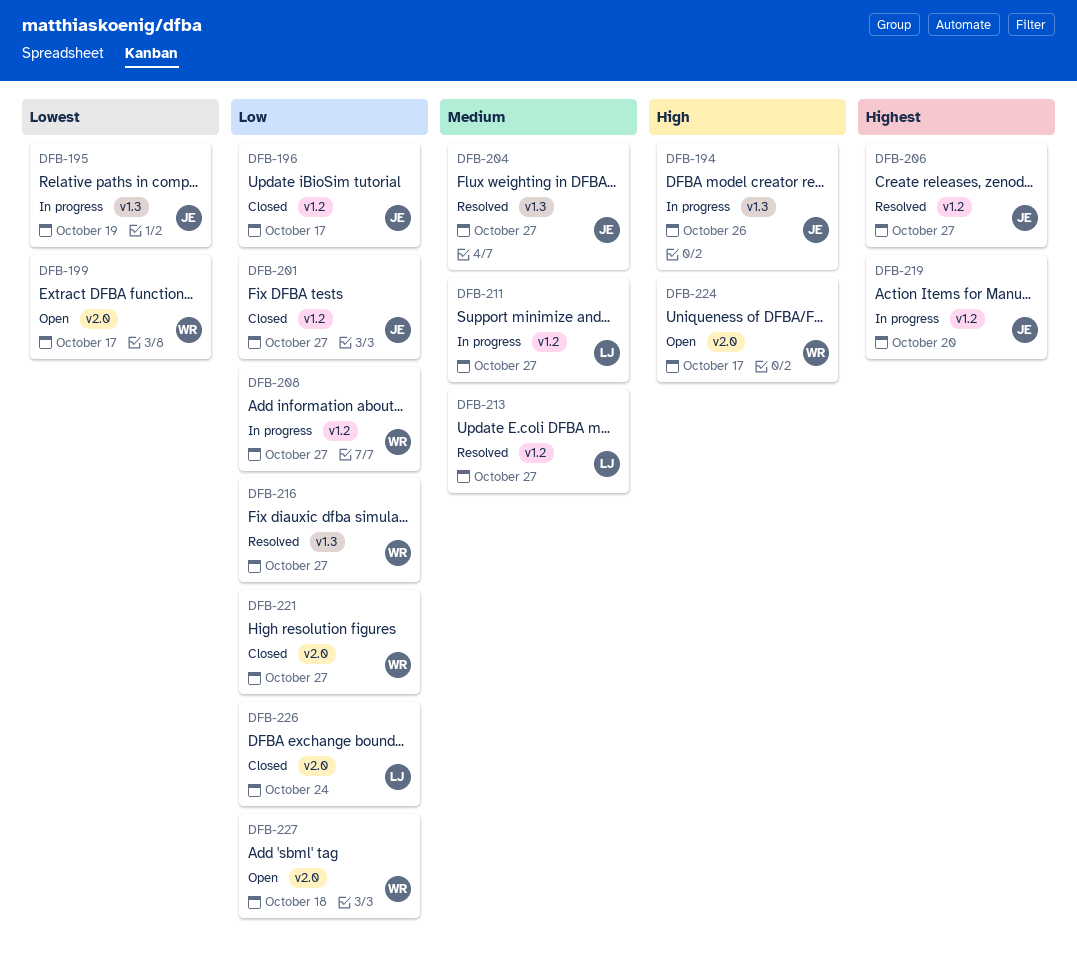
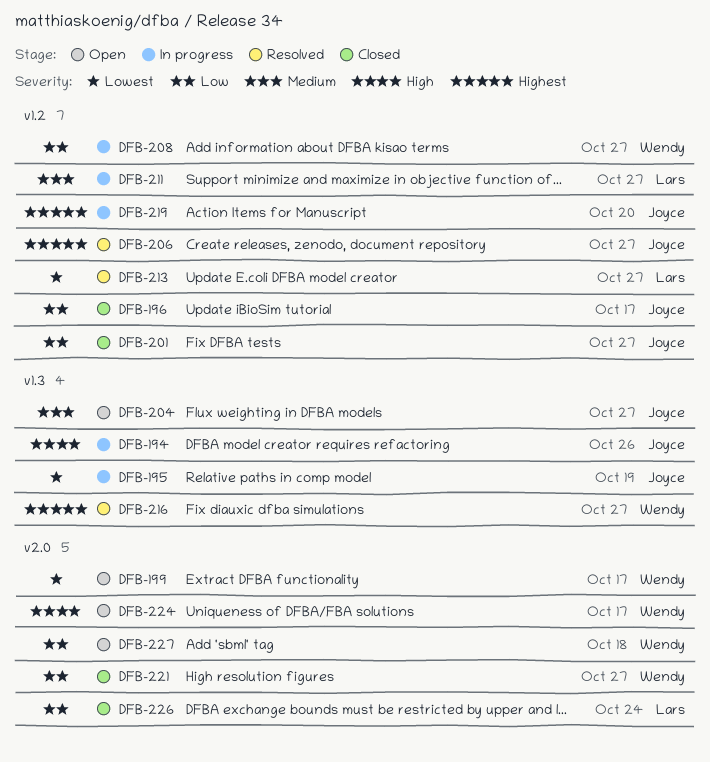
DFB-204, status: Resolved -> Open
DFB-213, priority: Medium -> Lowest
DFB-216, priority: Low -> Highest

